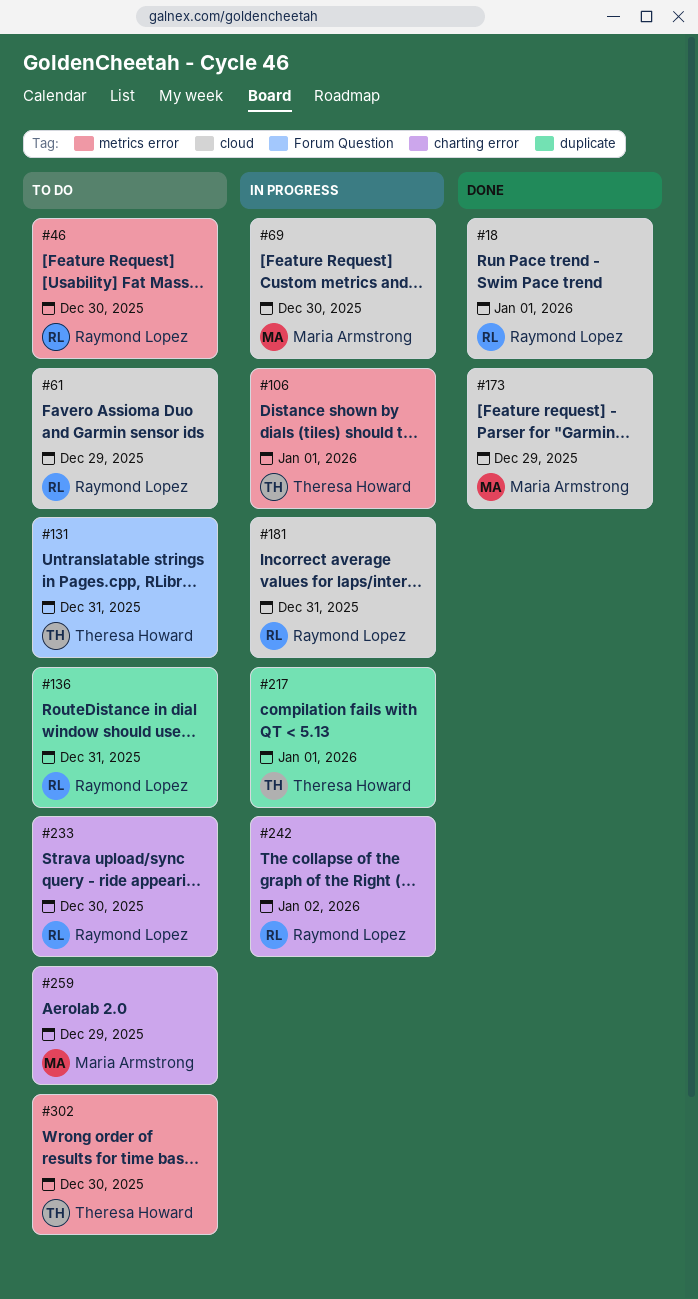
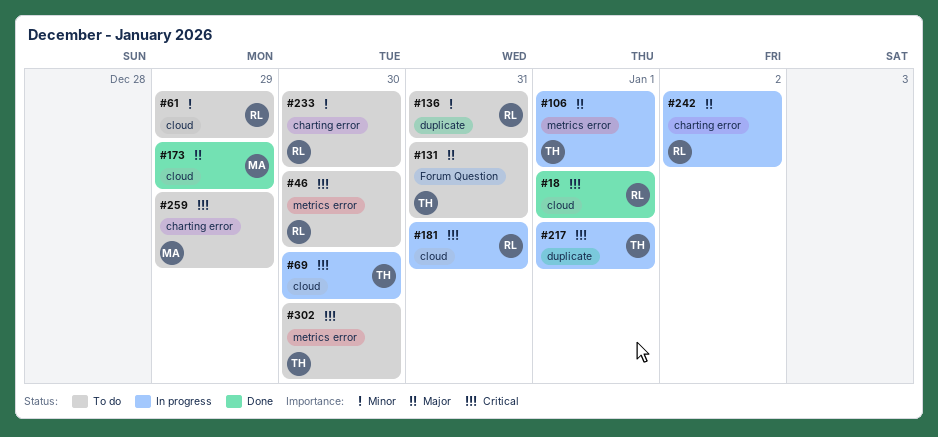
#69, owner: Maria Armstrong -> Theresa Howard

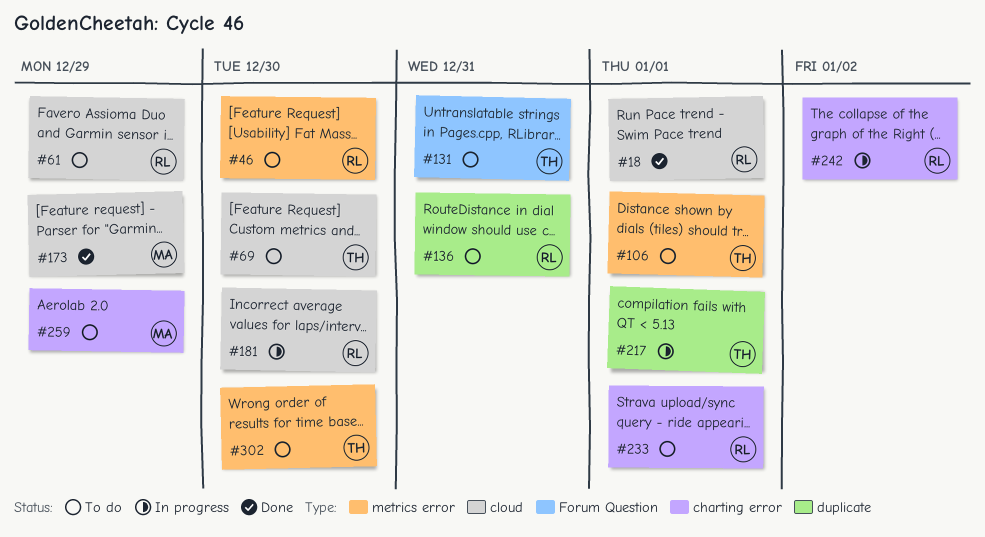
#69, status: In progress -> To do
#106, status: In progress -> To do
#181, due: Dec 31 -> Dec 30
#233, due: Dec 30 -> Jan 1

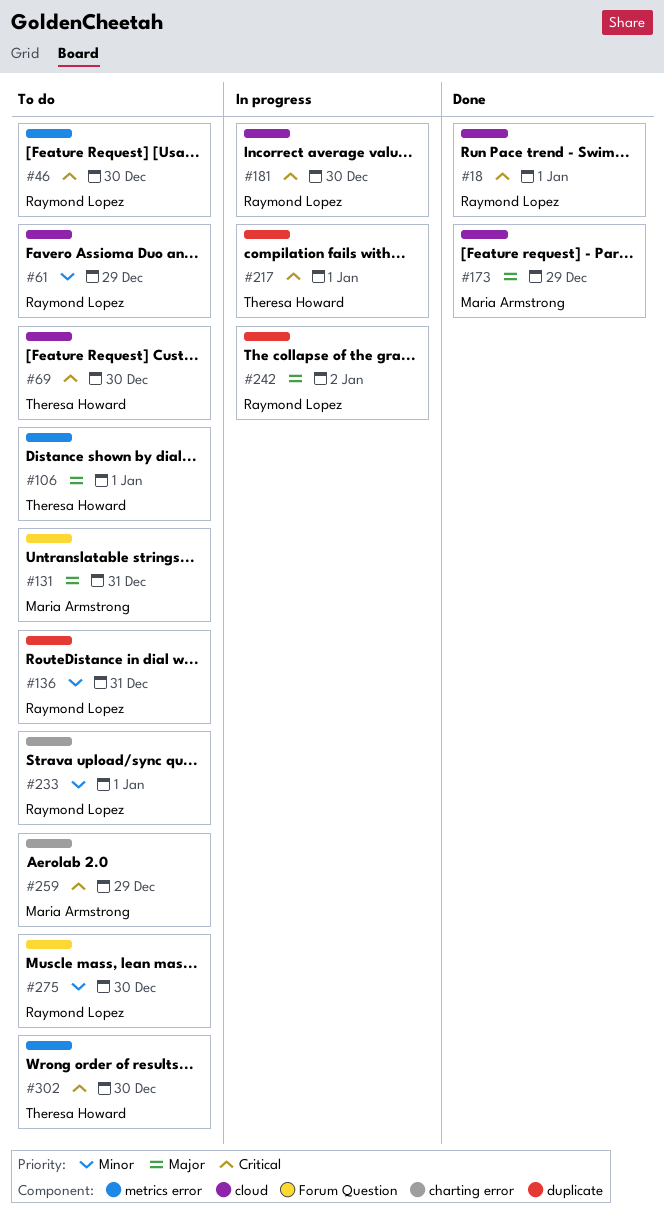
#131, owner: Theresa Howard -> Maria Armstrong
#242, label: charting error -> duplicate
#275: none -> present

